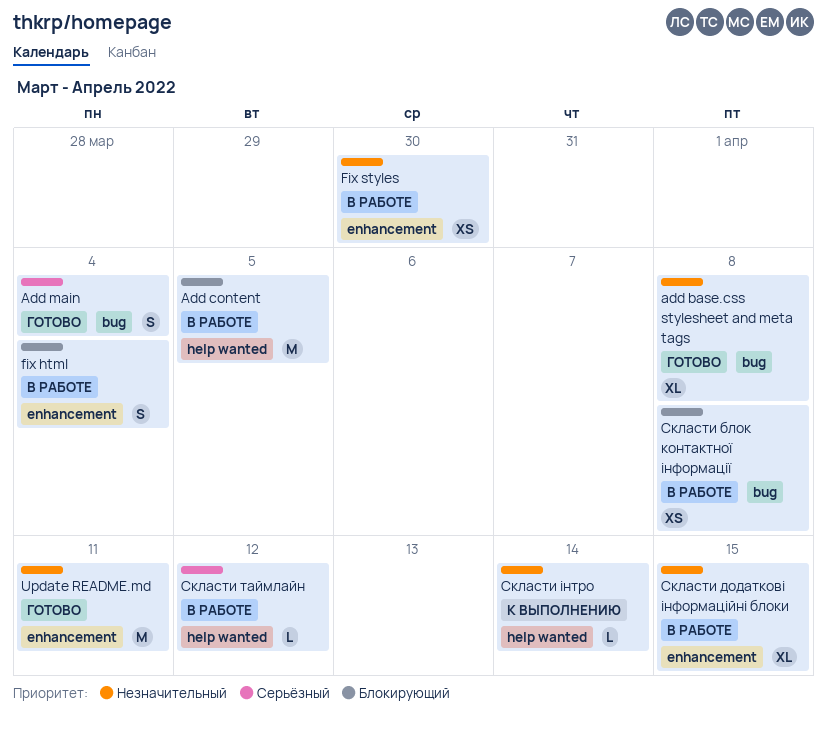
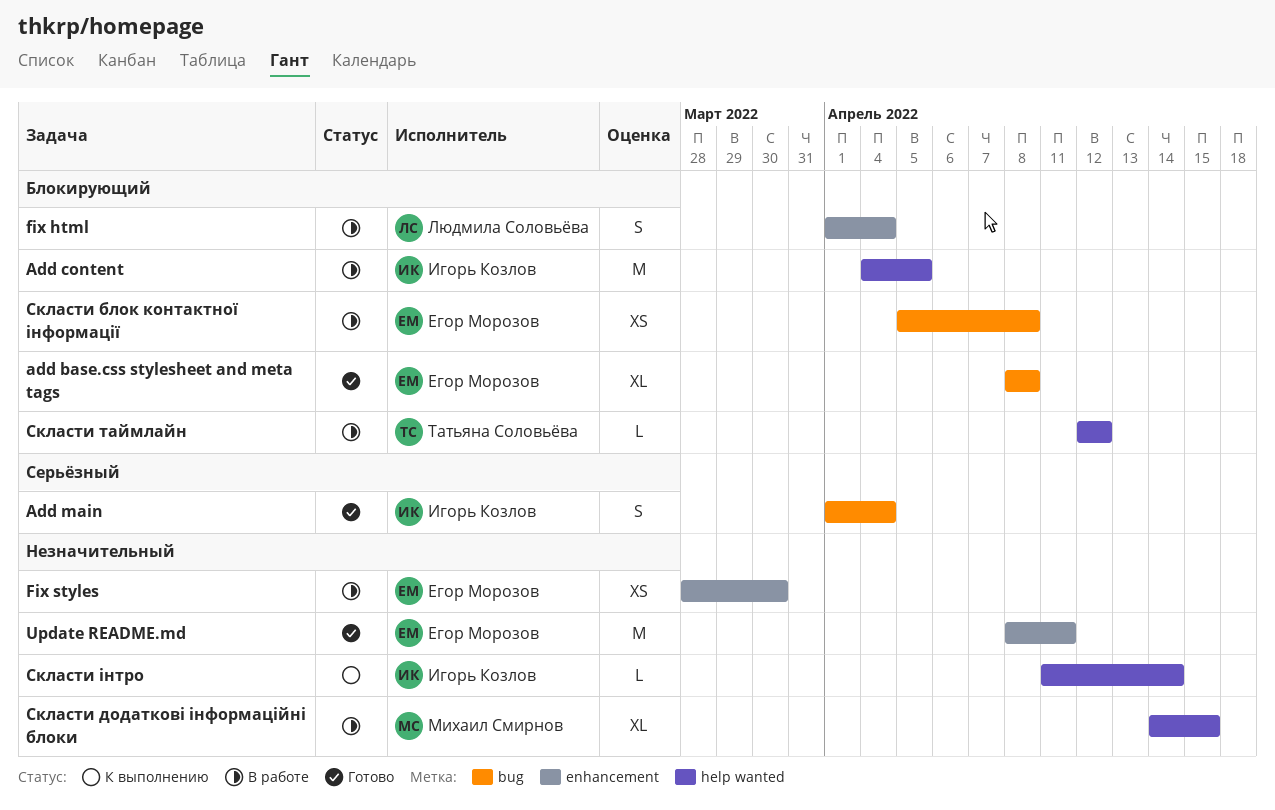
add base.css stylesheet and meta tags, priority: Незначительный -> Блокирующий
Скласти додаткові інформаційні блоки, label: enhancement -> help wanted
Скласти таймлайн, priority: Серьёзный -> Блокирующий

